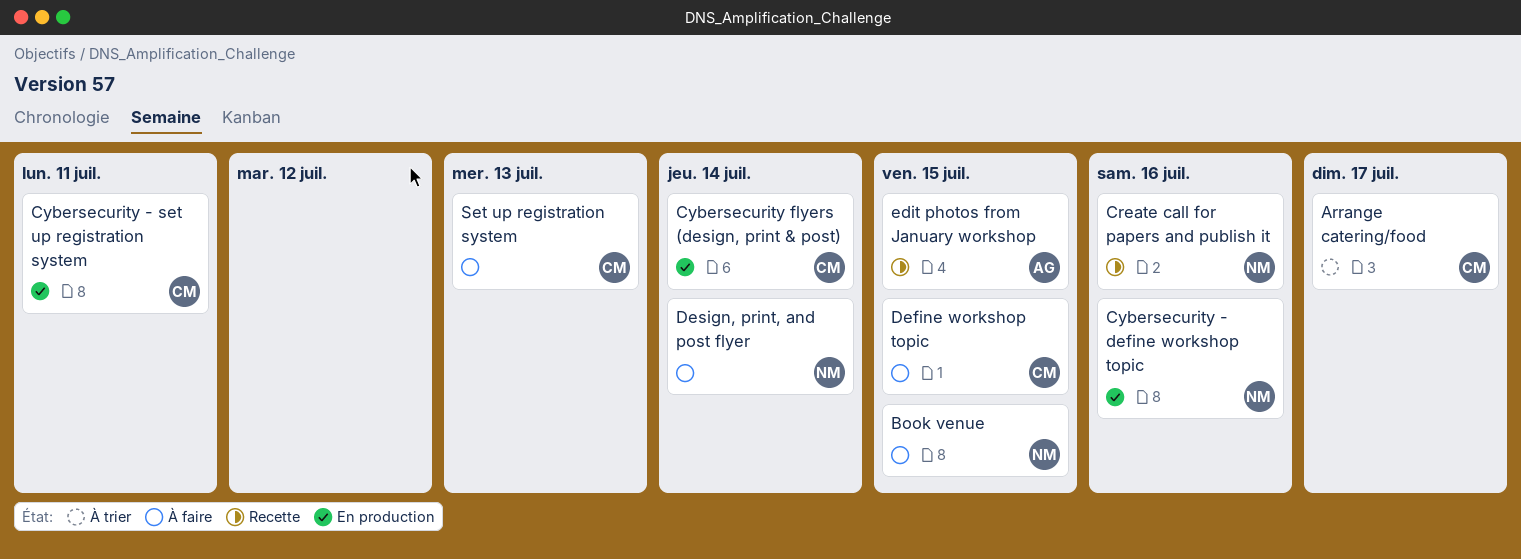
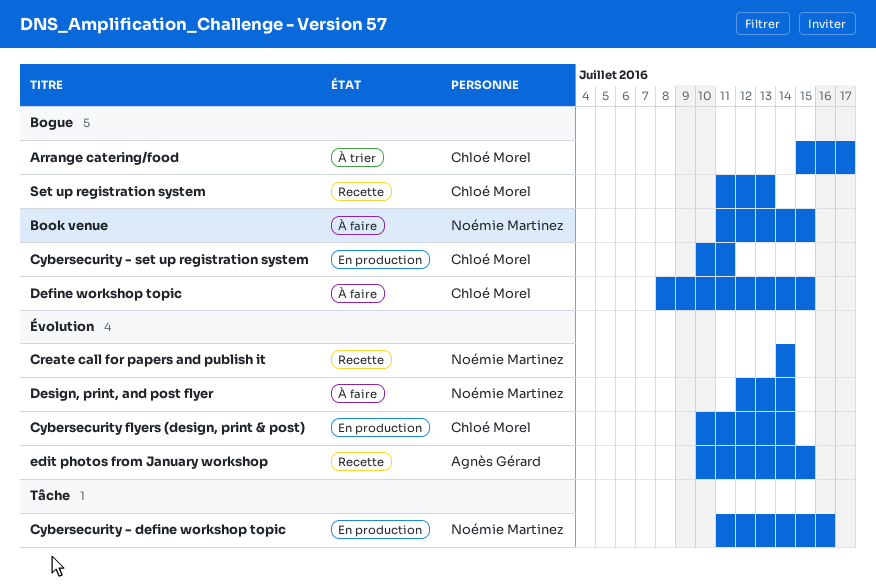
Create call for papers and publish it, due: Jul 16 -> Jul 14
Set up registration system, status: À faire -> Recette

